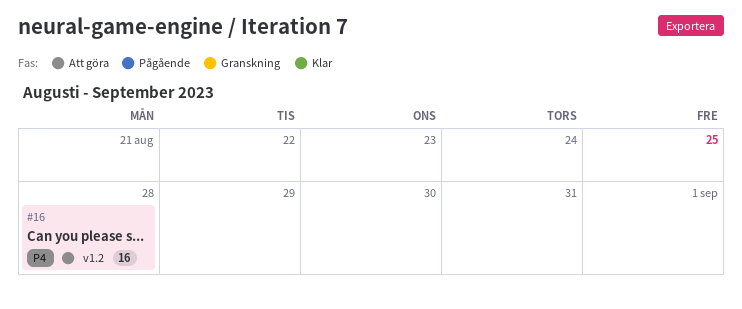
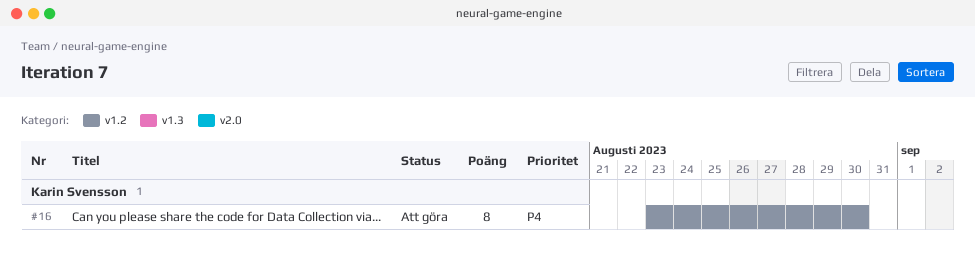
#16, estimate: 16 -> 8
#16, due: Aug 28 -> Aug 30

